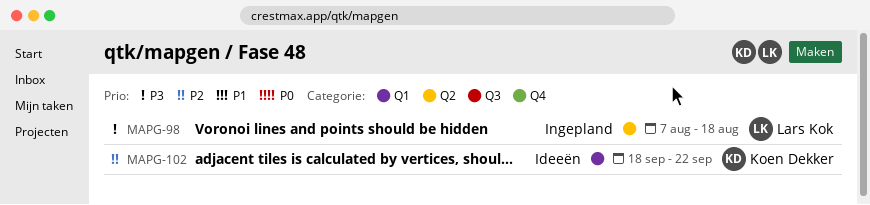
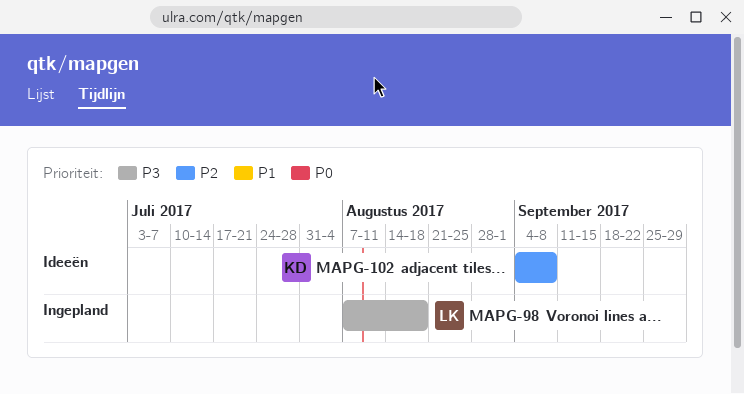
MAPG-102, start: Sep 18 -> Sep 4
MAPG-102, due: Sep 22 -> Sep 8

